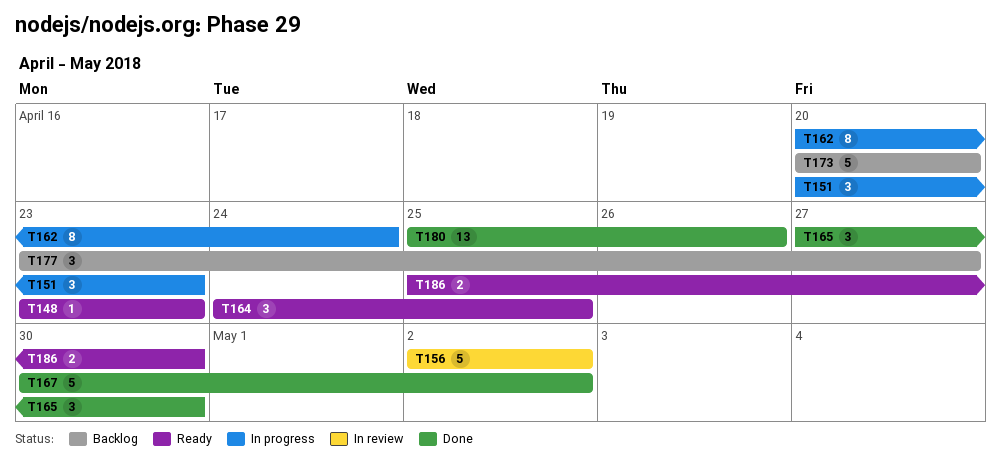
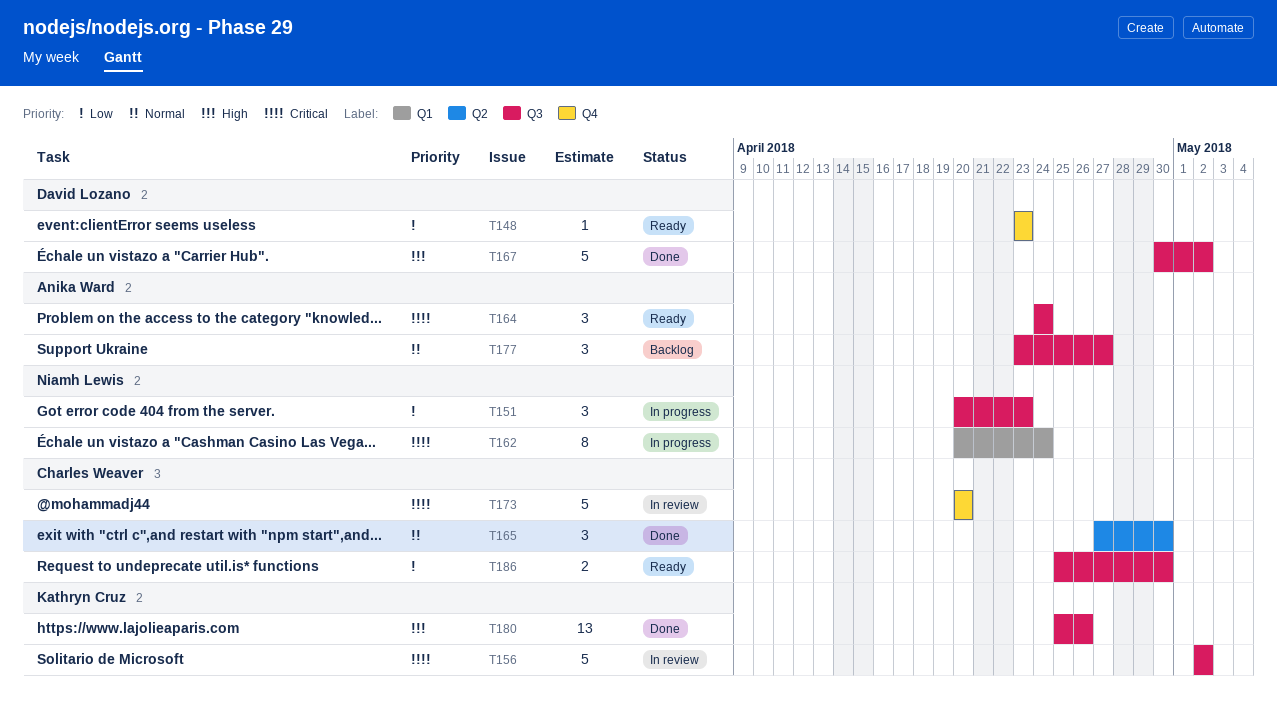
T164, due: Apr 25 -> Apr 24
T173, status: Backlog -> In review

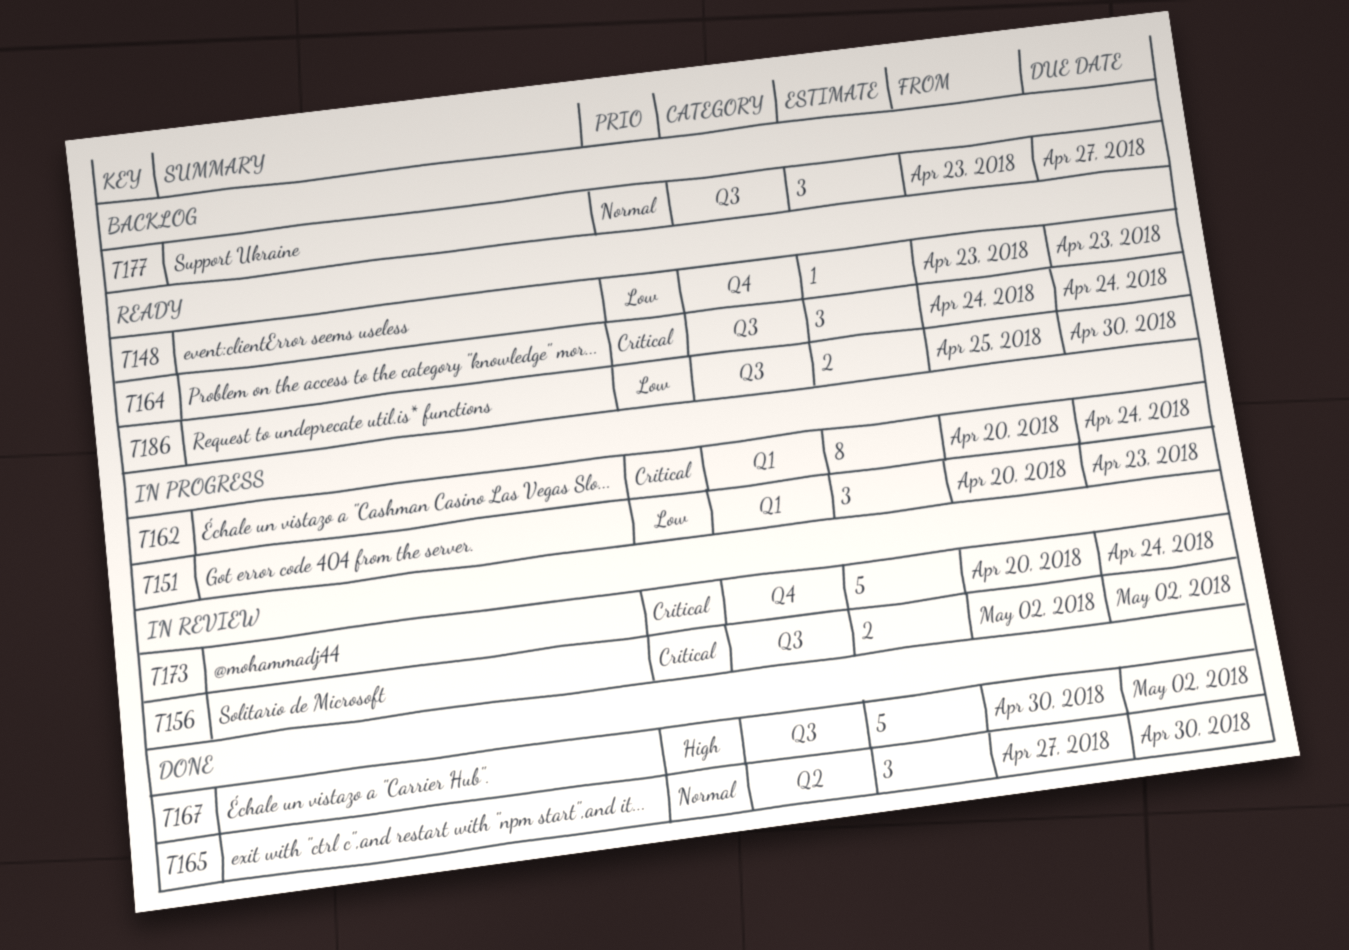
T151, label: Q3 -> Q1
T156, estimate: 5 -> 2
T173, due: Apr 20 -> Apr 24
T180: present -> none

